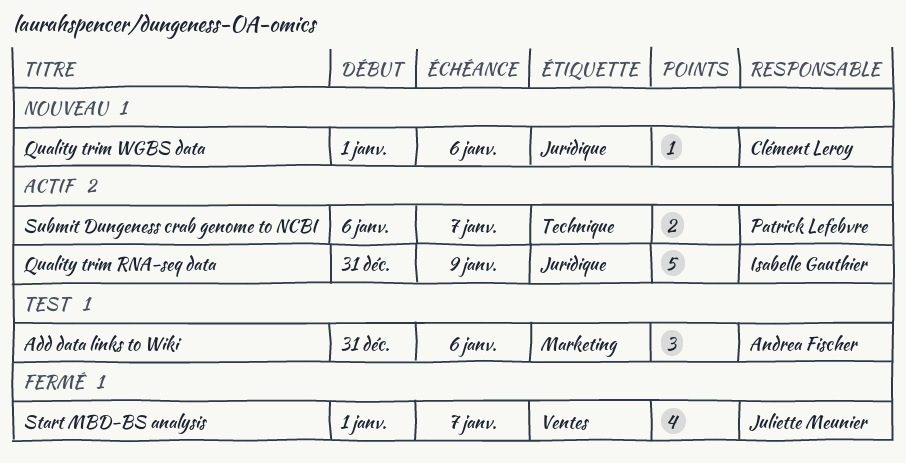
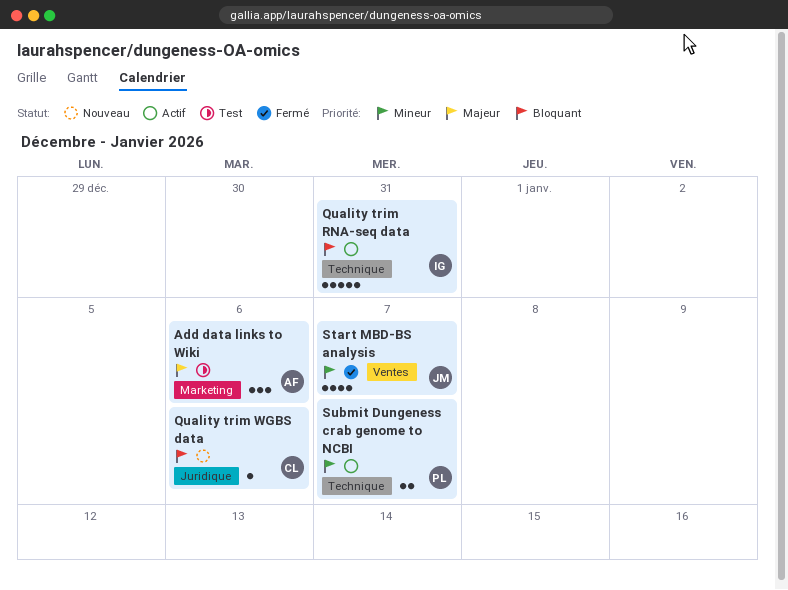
Quality trim RNA-seq data, label: Juridique -> Technique
Quality trim RNA-seq data, due: Jan 9 -> Dec 31

